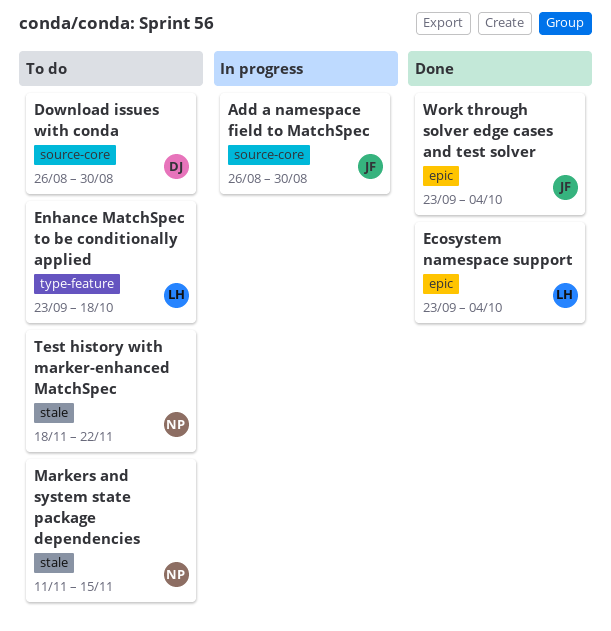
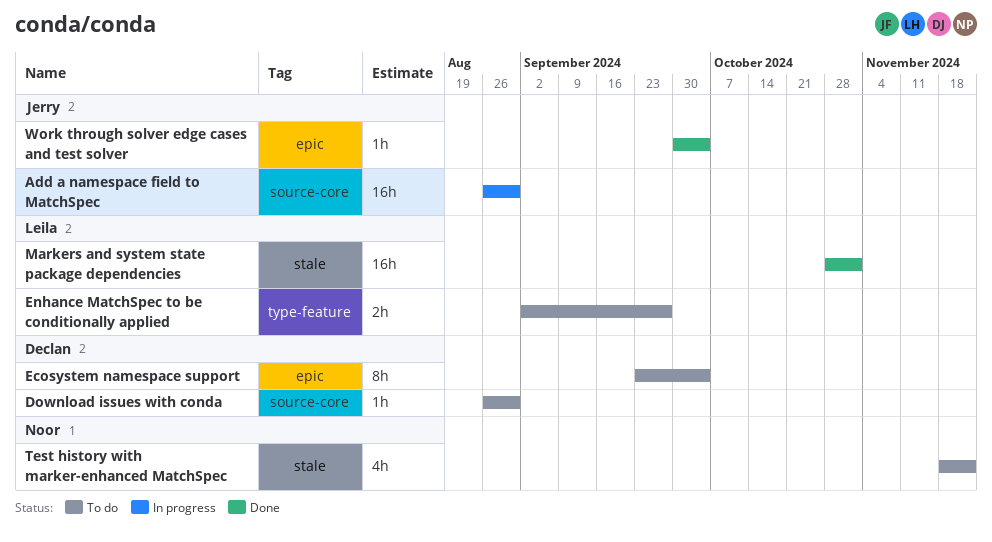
Ecosystem namespace support, status: Done -> To do
Ecosystem namespace support, owner: Leila -> Declan
Enhance MatchSpec to be conditionally applied, start: Sep 23 -> Sep 2
Enhance MatchSpec to be conditionally applied, due: Oct 18 -> Sep 27
Markers and system state package dependencies, status: To do -> Done
Markers and system state package dependencies, owner: Noor -> Leila
Markers and system state package dependencies, start: Nov 11 -> Oct 28
Markers and system state package dependencies, due: Nov 15 -> Nov 1
Work through solver edge cases and test solver, start: Sep 23 -> Sep 30

